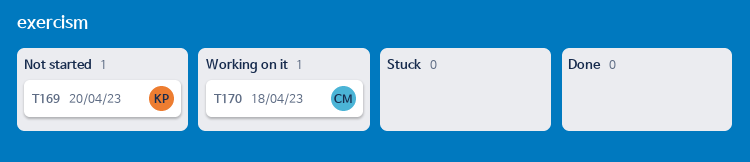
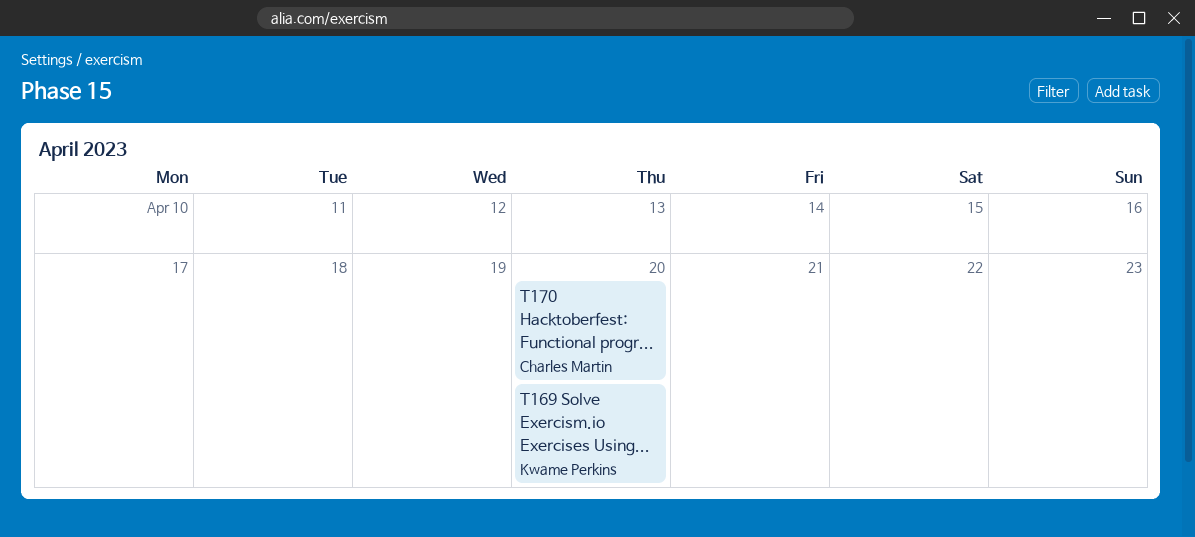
T170, due: Apr 18 -> Apr 20

